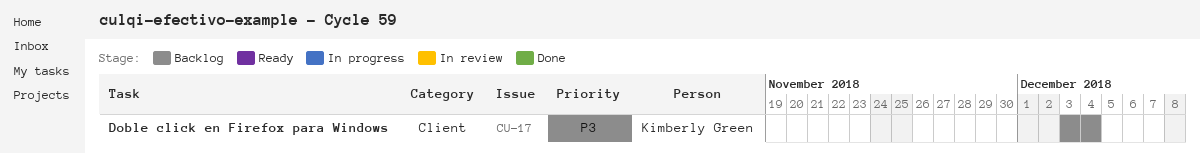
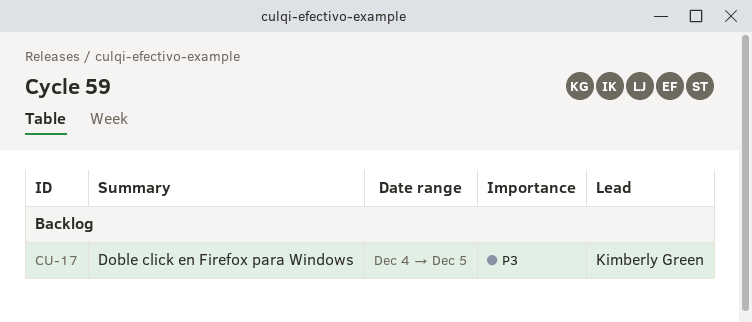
CU-17, start: Dec 3 -> Dec 4
CU-17, due: Dec 4 -> Dec 5

